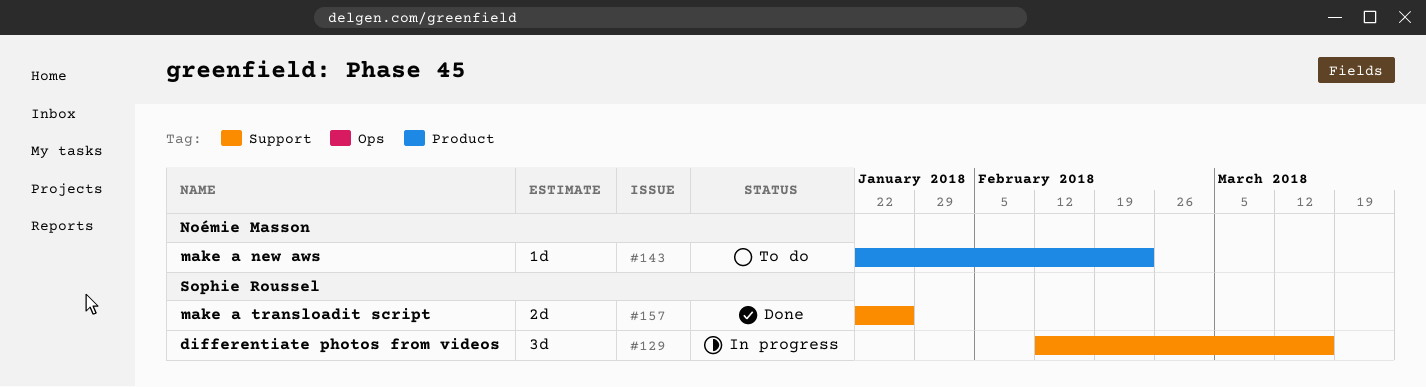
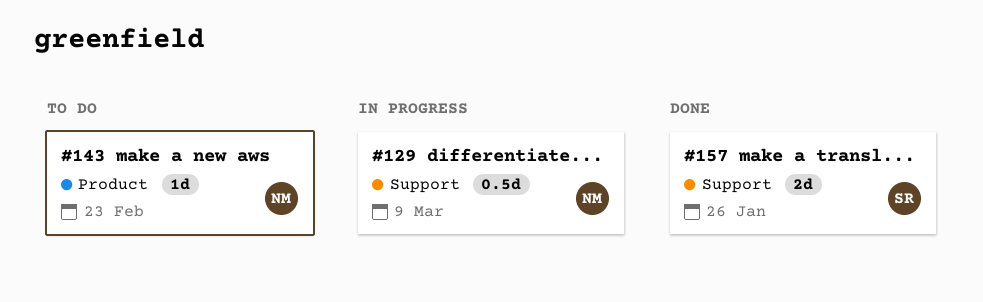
#129, owner: Sophie Roussel -> Noémie Masson
#129, estimate: 3d -> 0.5d
#129, due: Mar 16 -> Mar 9

